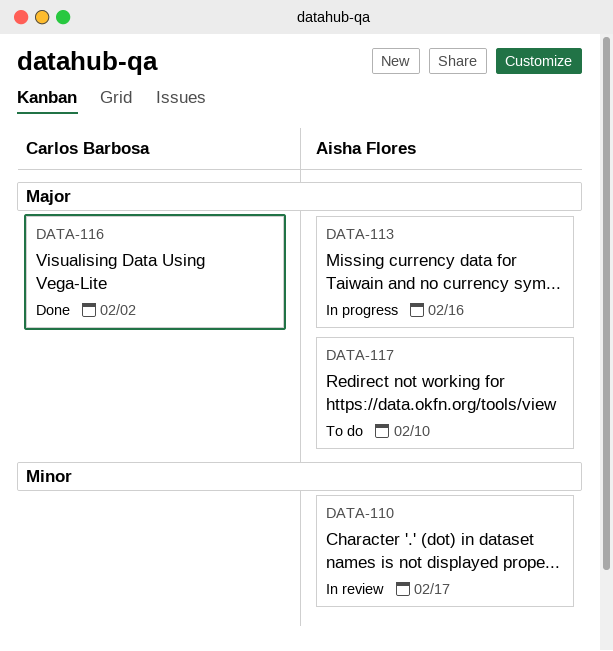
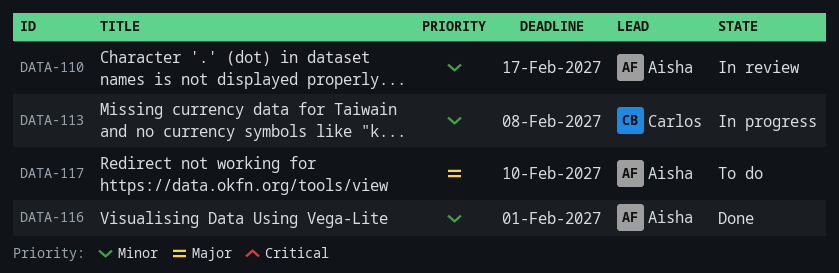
DATA-113, owner: Aisha Flores -> Carlos Barbosa
DATA-113, priority: Major -> Minor
DATA-113, due: Feb 16 -> Feb 8
DATA-116, owner: Carlos Barbosa -> Aisha Flores
DATA-116, priority: Major -> Minor
DATA-116, due: Feb 2 -> Feb 1

